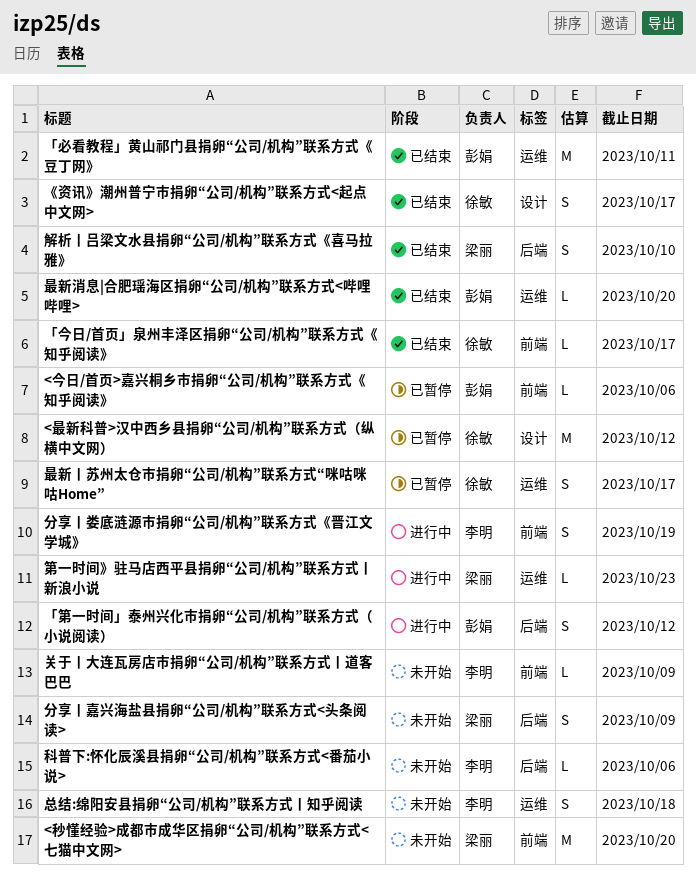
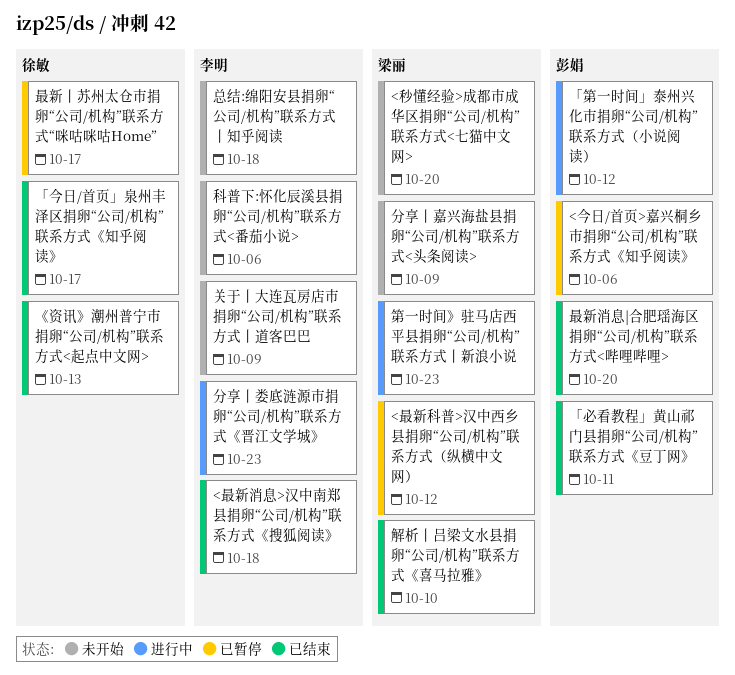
<最新消息>汉中南郑县捐卵“公司/机构”联系方式《搜狐阅读》: none -> present
<最新科普>汉中西乡县捐卵“公司/机构”联系方式（纵横中文网）, owner: 徐敏 -> 梁丽
《资讯》潮州普宁市捐卵“公司/机构”联系方式<起点中文网>, due: Oct 17 -> Oct 13
分享丨娄底涟源市捐卵“公司/机构”联系方式《晋江文学城》, due: Oct 19 -> Oct 23

